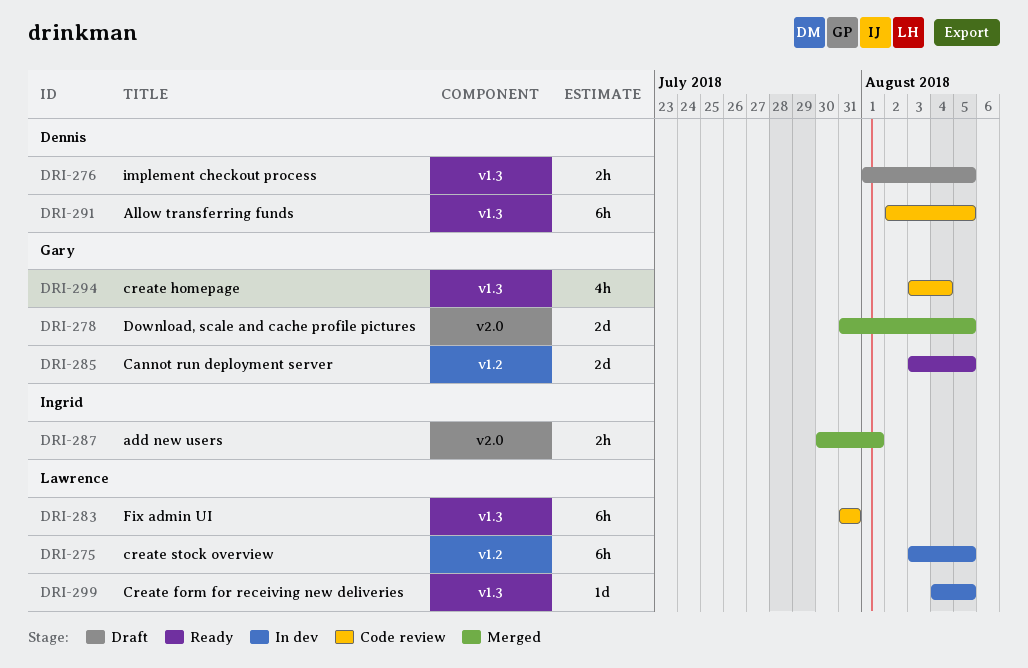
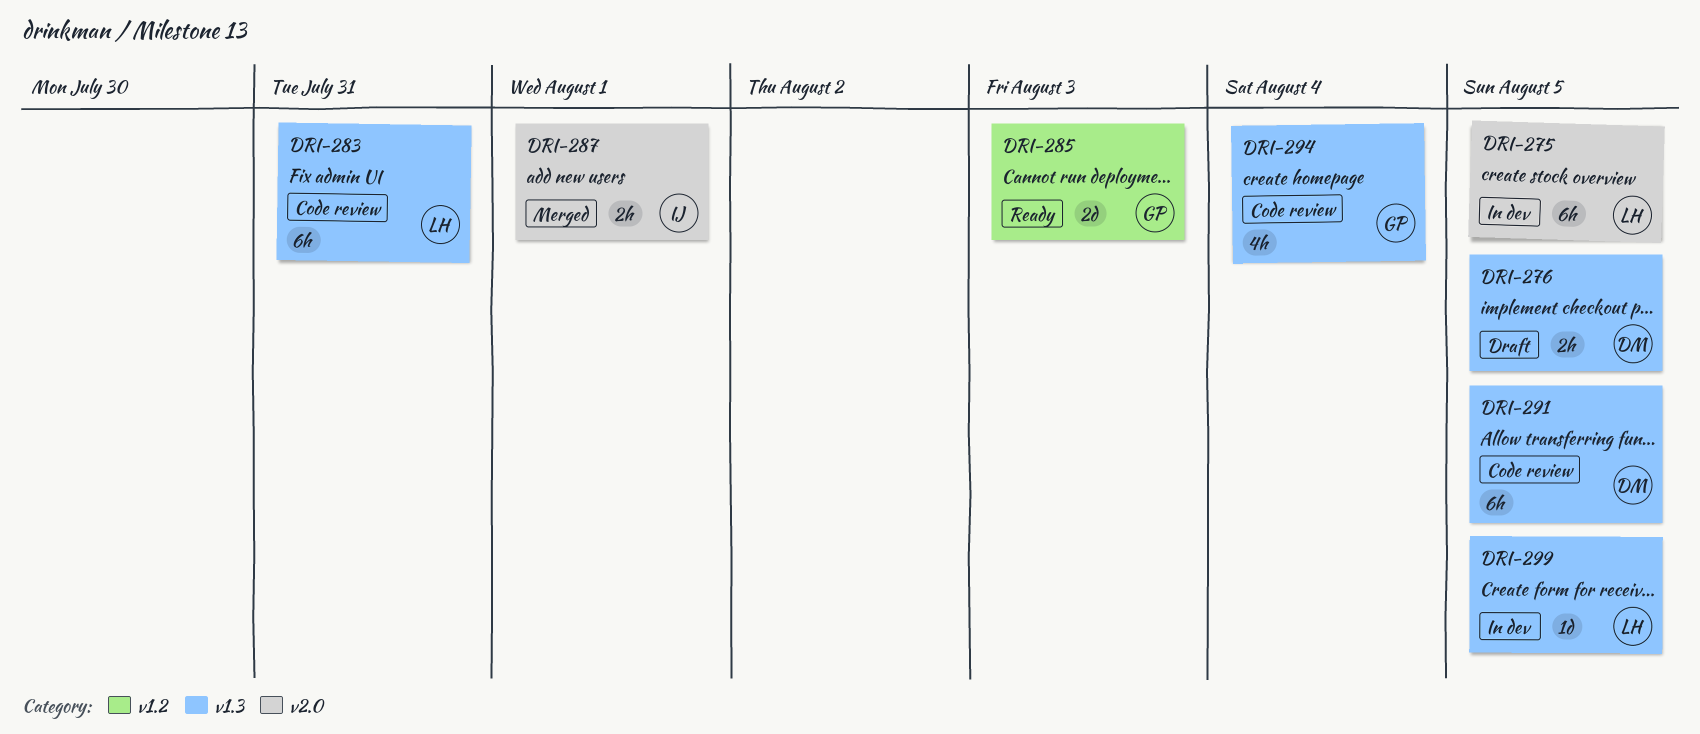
DRI-275, label: v1.2 -> v2.0
DRI-278: present -> none
DRI-285, due: Aug 5 -> Aug 3

